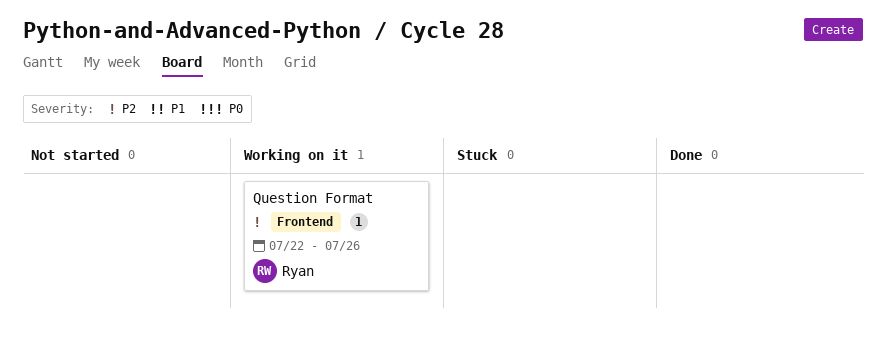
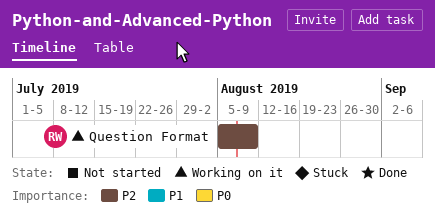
Question Format, start: Jul 22 -> Aug 5
Question Format, due: Jul 26 -> Aug 9

